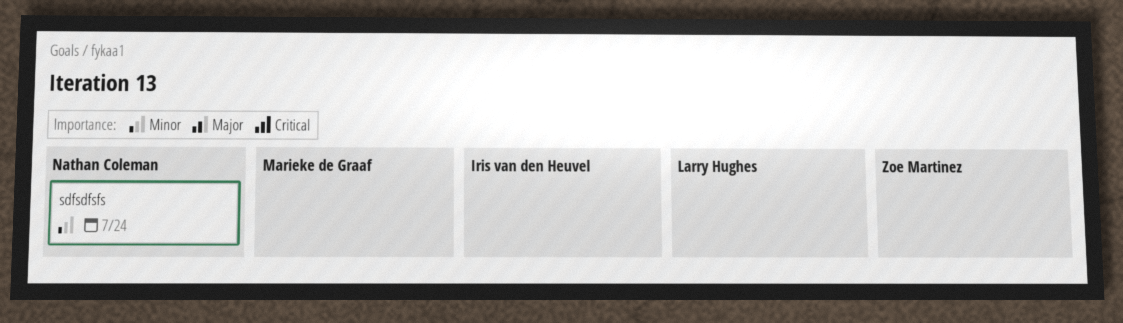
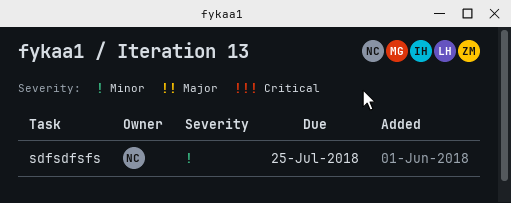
sdfsdfsfs, due: Jul 24 -> Jul 25

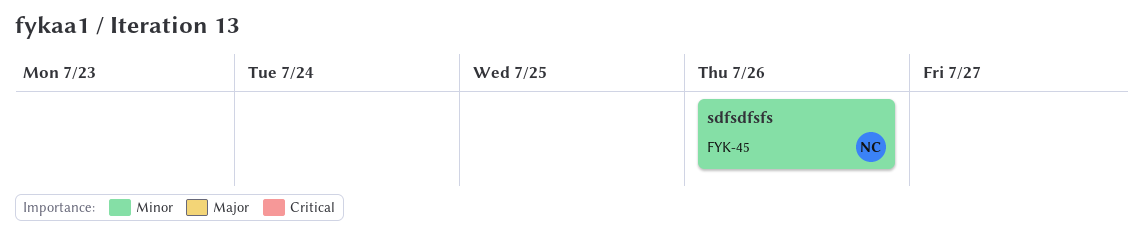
sdfsdfsfs, due: Jul 25 -> Jul 26

